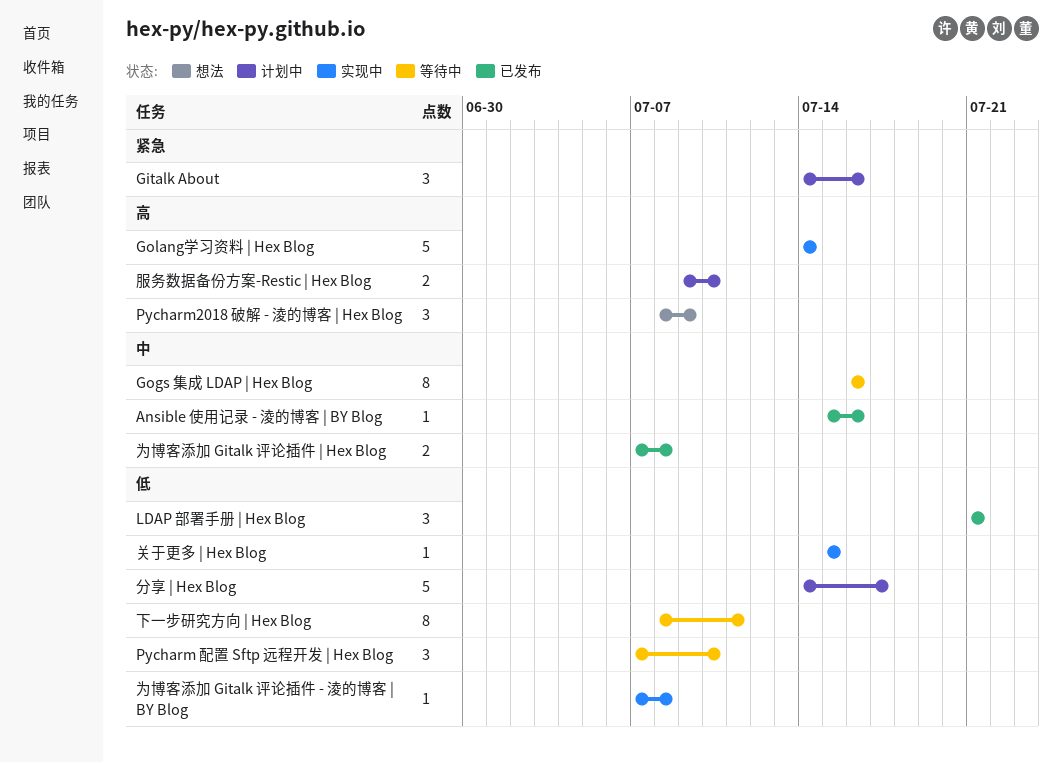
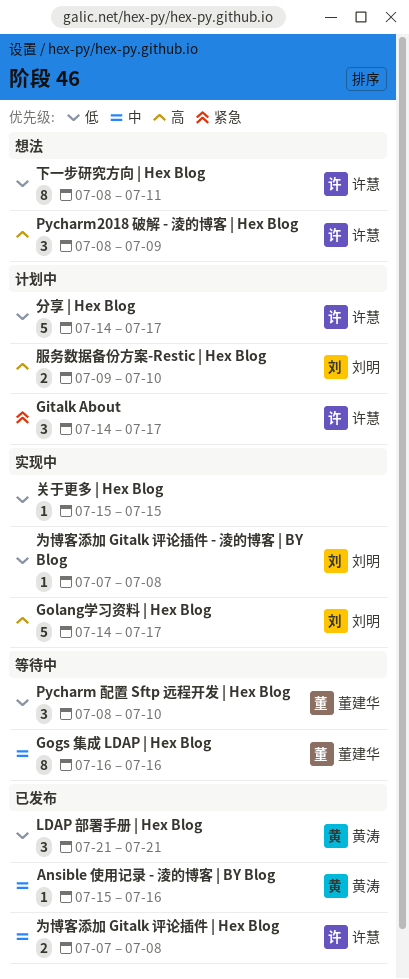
Gitalk About, due: Jul 16 -> Jul 17
Golang学习资料 | Hex Blog, due: Jul 14 -> Jul 17
Pycharm 配置 Sftp 远程开发 | Hex Blog, start: Jul 7 -> Jul 8
下一步研究方向 | Hex Blog, status: 等待中 -> 想法

